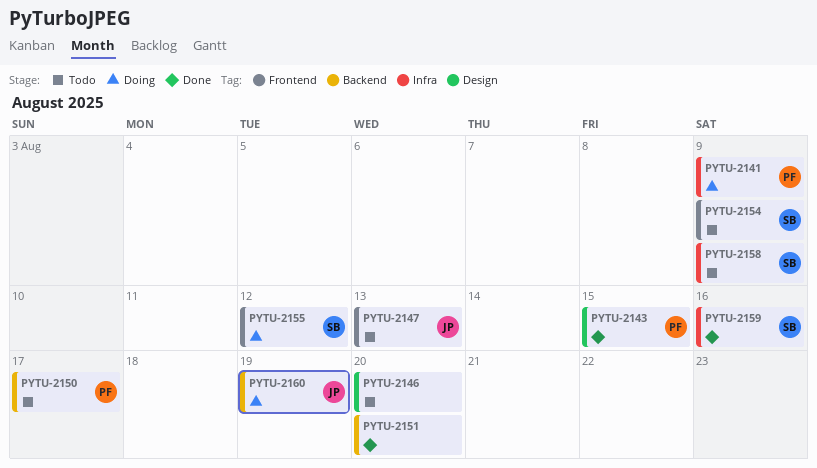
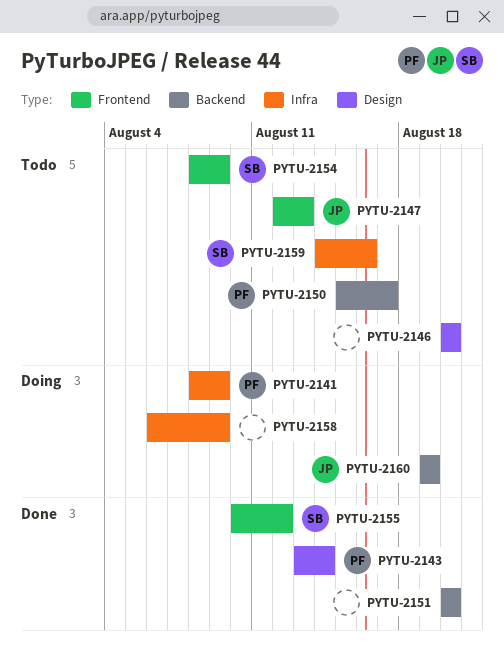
PYTU-2143, due: Aug 15 -> Aug 14
PYTU-2155, status: Doing -> Done
PYTU-2158, status: Todo -> Doing
PYTU-2158, owner: SB -> none
PYTU-2159, status: Done -> Todo

